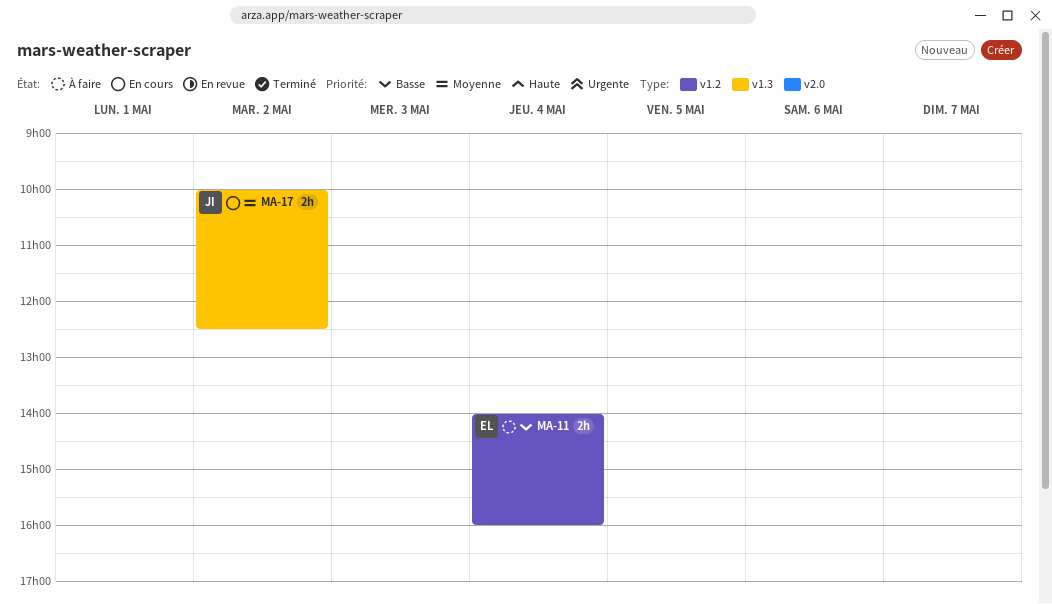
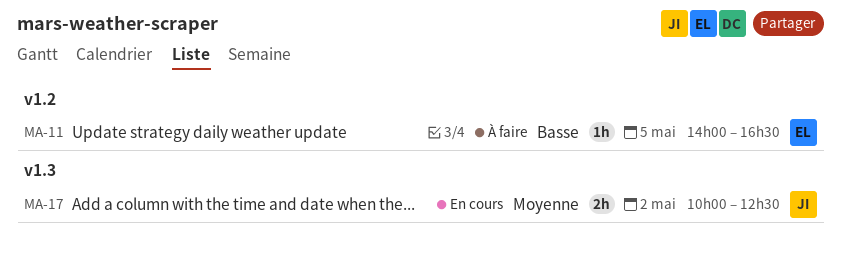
MA-11, estimate: 2h -> 1h
MA-11, day: May 4 -> May 5
MA-11, ends: 16:00 -> 16:30

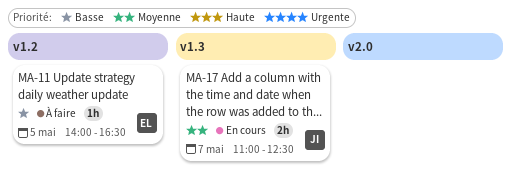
MA-17, day: May 2 -> May 7
MA-17, begins: 10:00 -> 11:00

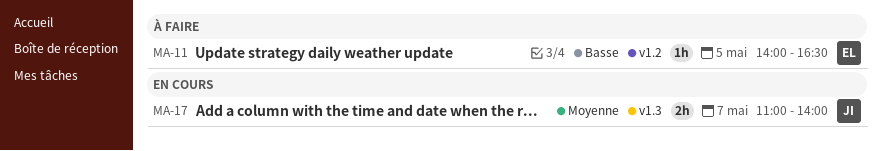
MA-17, ends: 12:30 -> 14:00

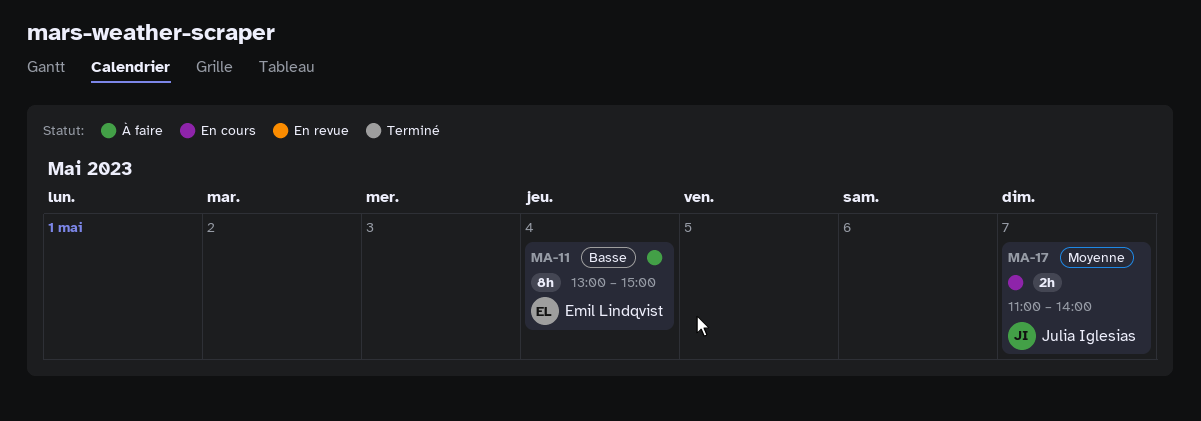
MA-11, estimate: 1h -> 8h
MA-11, day: May 5 -> May 4
MA-11, begins: 14:00 -> 13:00
MA-11, ends: 16:30 -> 15:00

